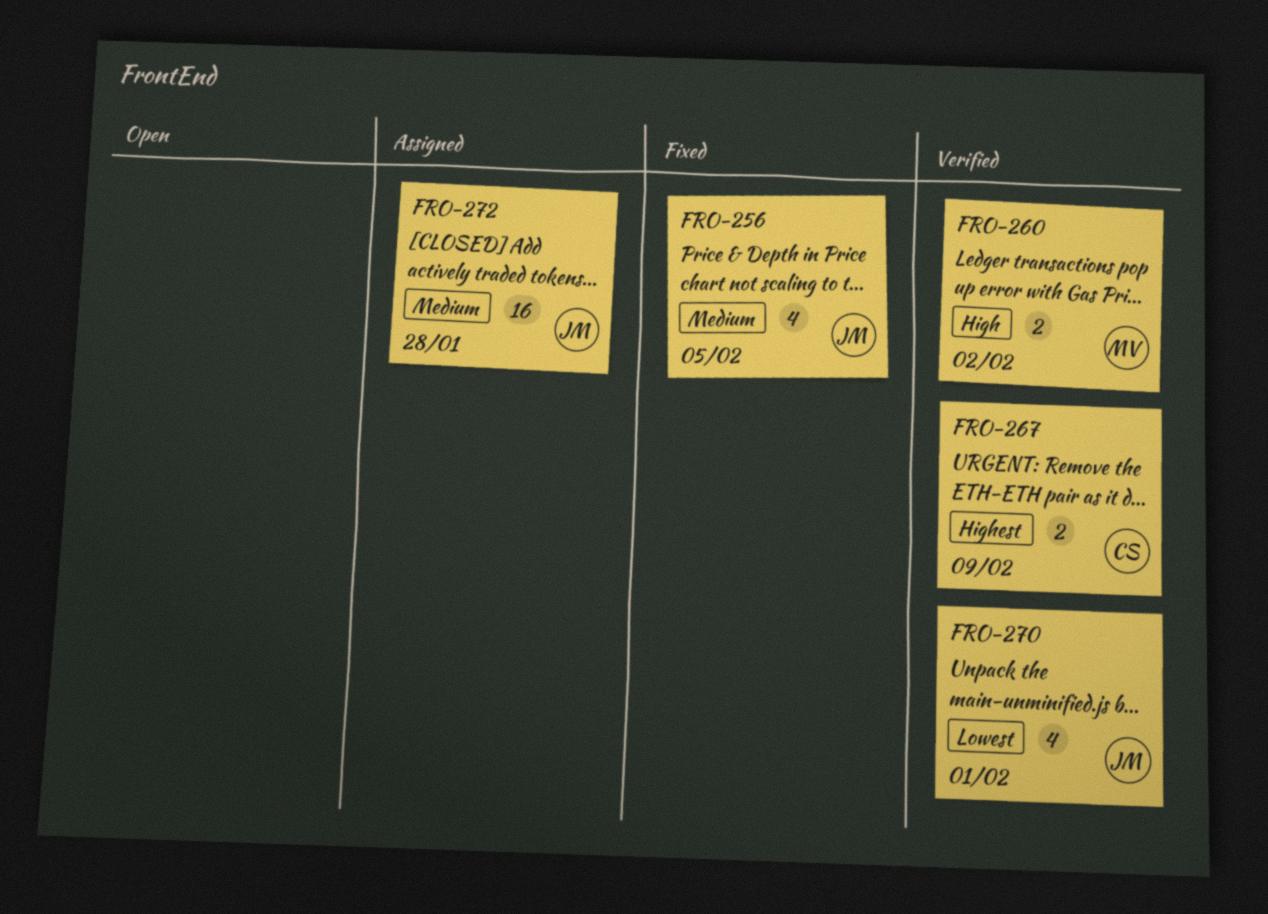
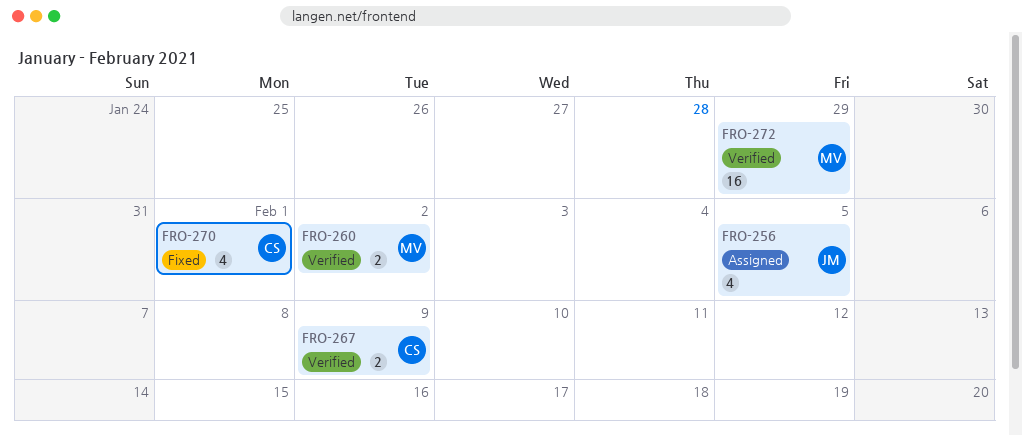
FRO-256, status: Fixed -> Assigned
FRO-270, status: Verified -> Fixed
FRO-270, owner: JM -> CS
FRO-272, status: Assigned -> Verified
FRO-272, owner: JM -> MV
FRO-272, due: Jan 28 -> Jan 29

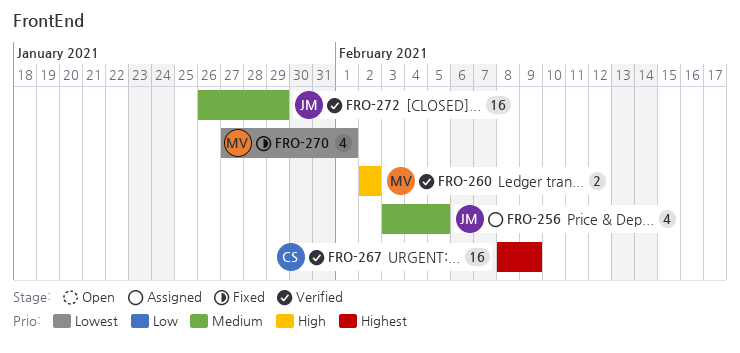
FRO-267, estimate: 2 -> 16
FRO-270, owner: CS -> MV
FRO-272, owner: MV -> JM

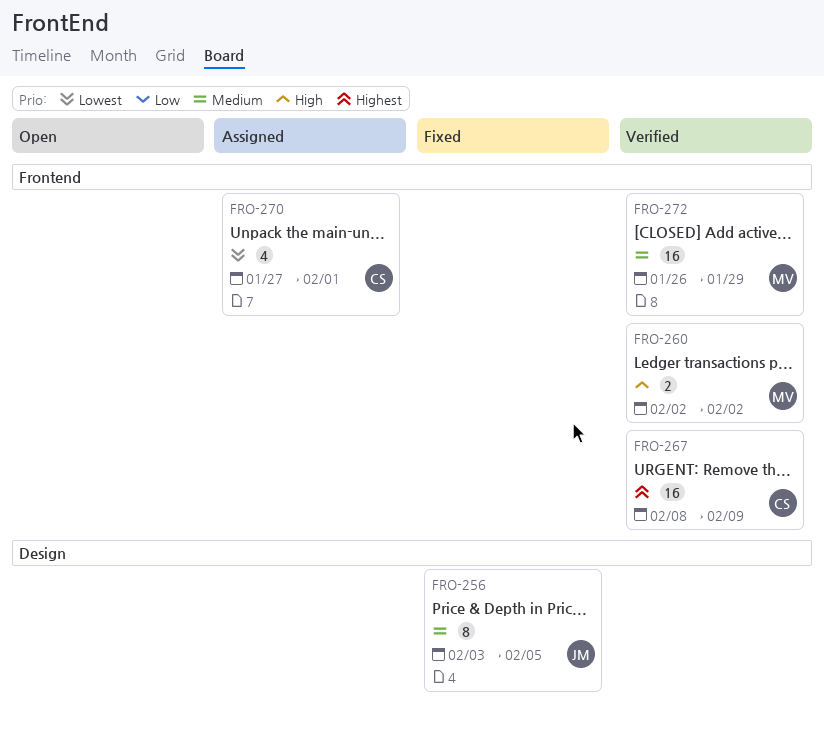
FRO-256, status: Assigned -> Fixed
FRO-256, estimate: 4 -> 8
FRO-270, status: Fixed -> Assigned
FRO-270, owner: MV -> CS
FRO-272, owner: JM -> MV

